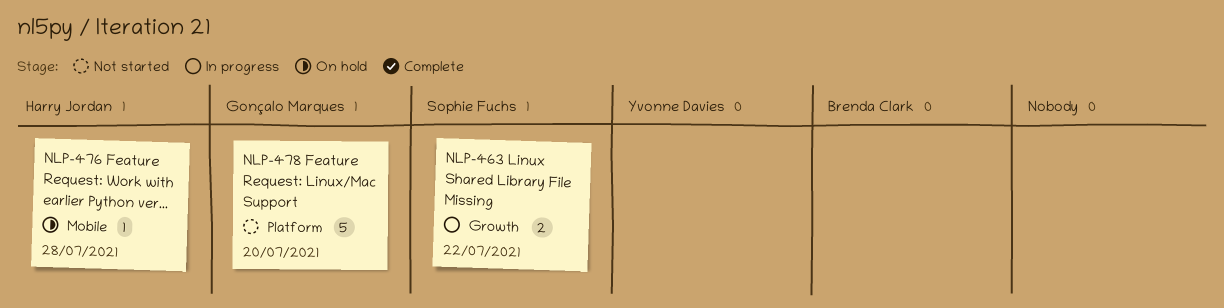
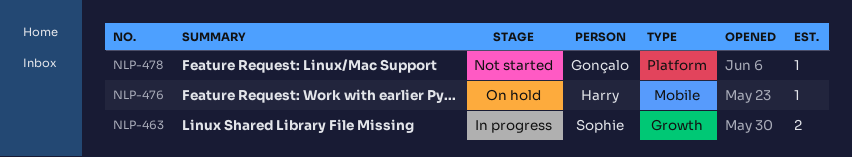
NLP-478, estimate: 5 -> 1

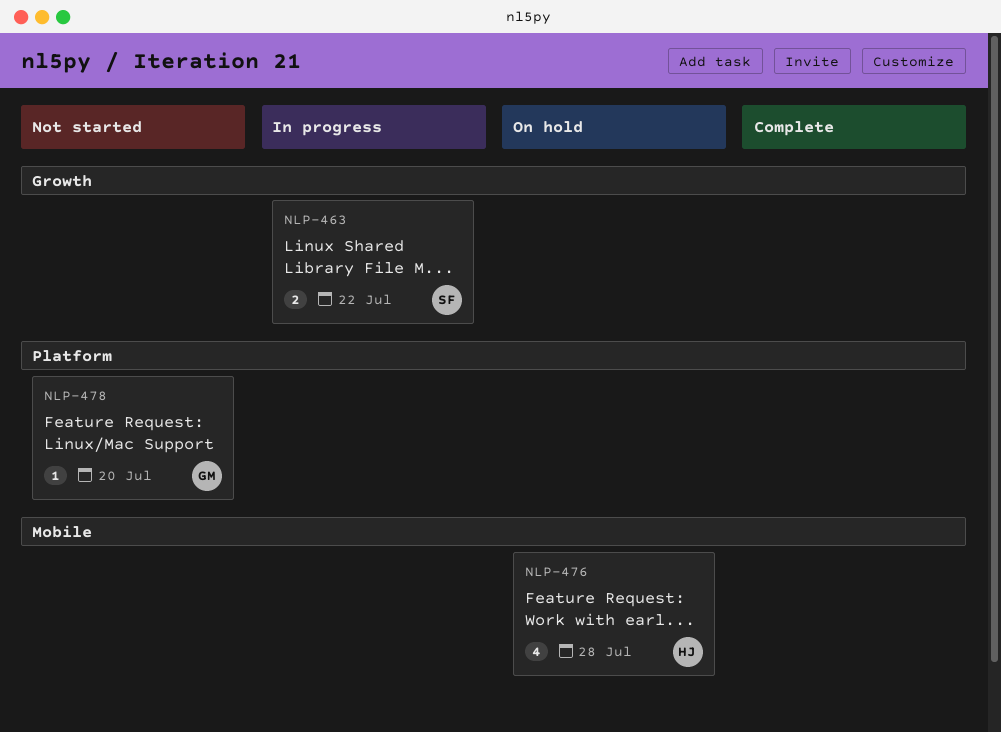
NLP-476, estimate: 1 -> 4

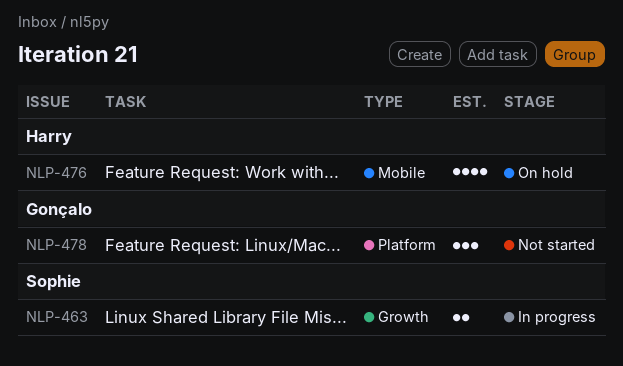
NLP-478, estimate: 1 -> 3

